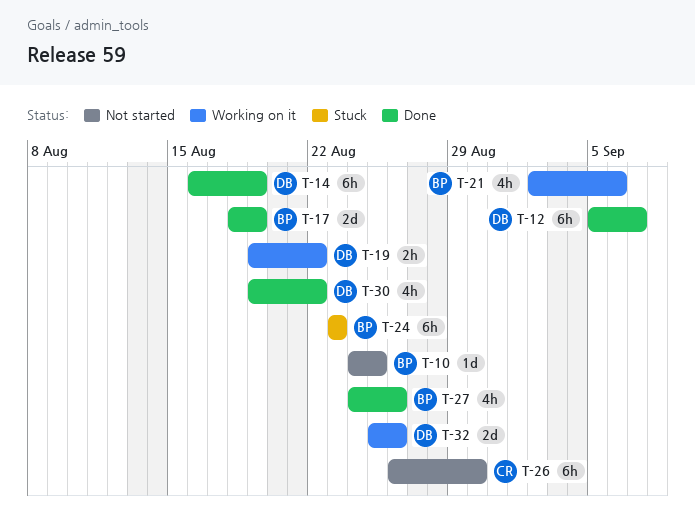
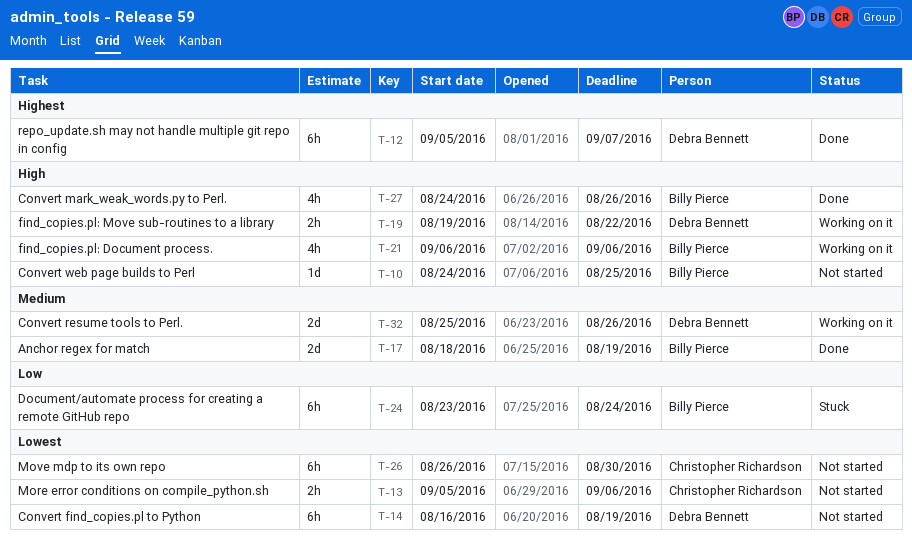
T-13: none -> present
T-14, status: Done -> Not started
T-21, start: Sep 2 -> Sep 6
T-24, due: Aug 23 -> Aug 24
T-30: present -> none

